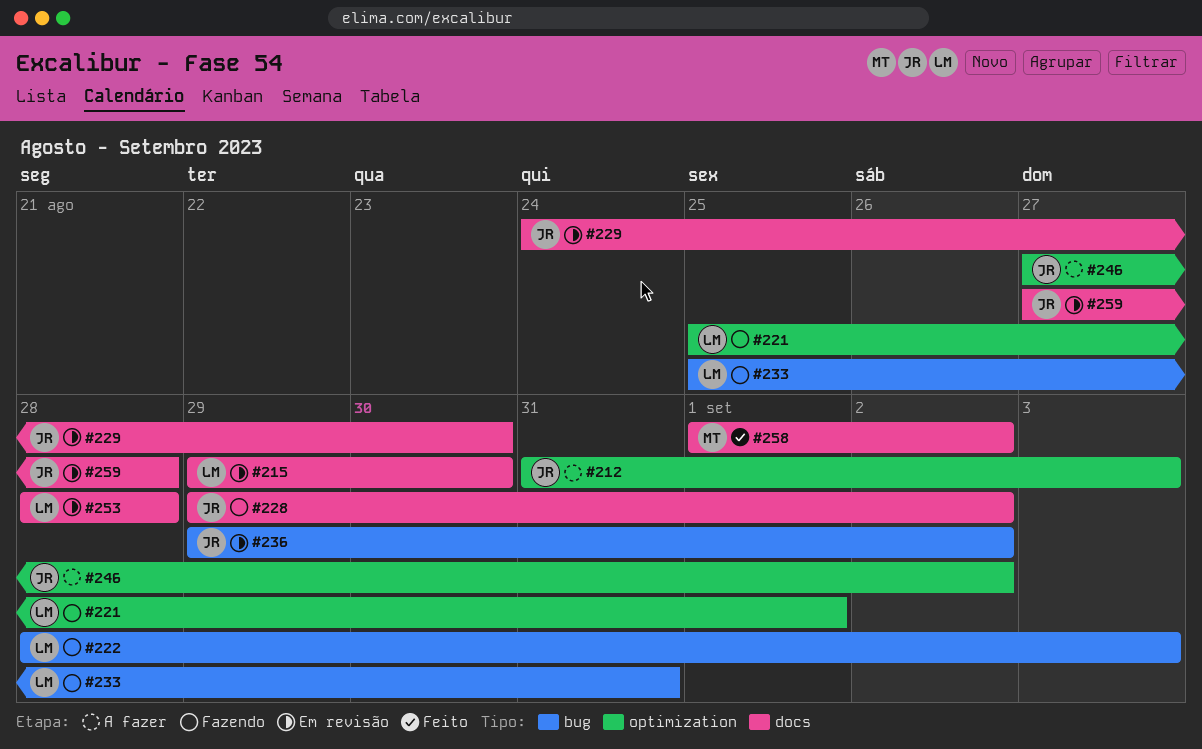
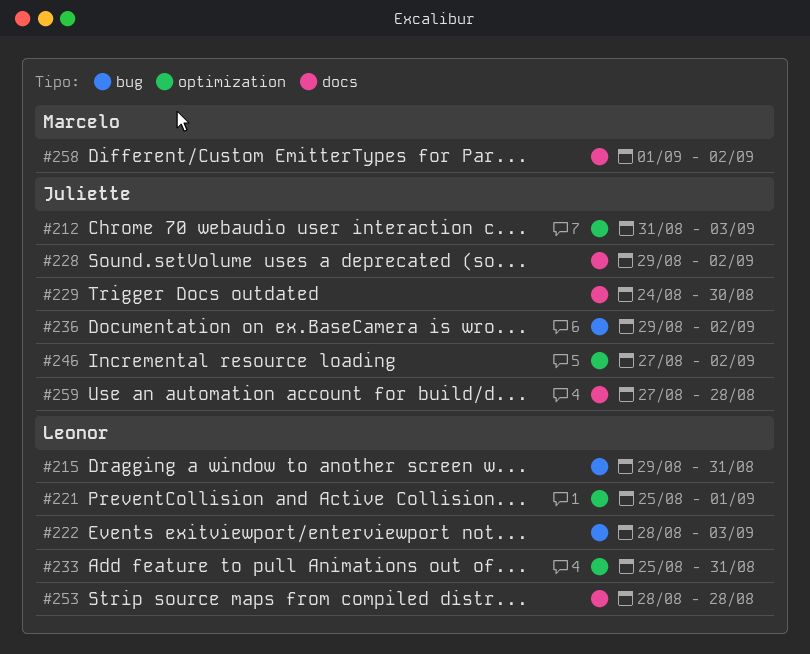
#215, label: docs -> bug
#215, due: Aug 30 -> Aug 31
#233, label: bug -> optimization

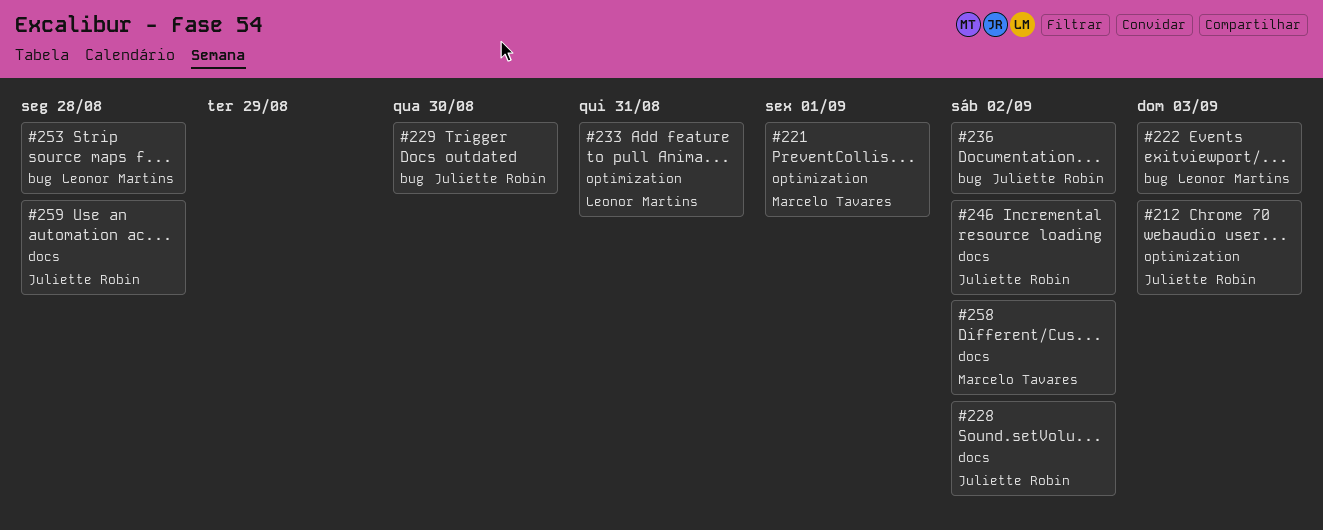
#215: present -> none
#221, owner: Leonor Martins -> Marcelo Tavares
#229, label: docs -> bug
#246, label: optimization -> docs
#253, label: docs -> bug

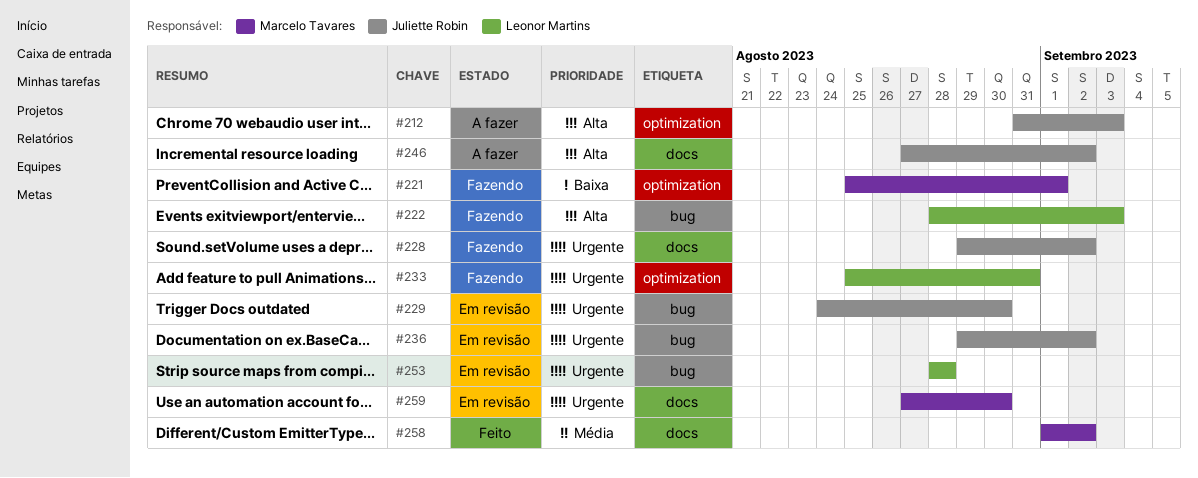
#259, owner: Juliette Robin -> Marcelo Tavares
#259, due: Aug 28 -> Aug 30

